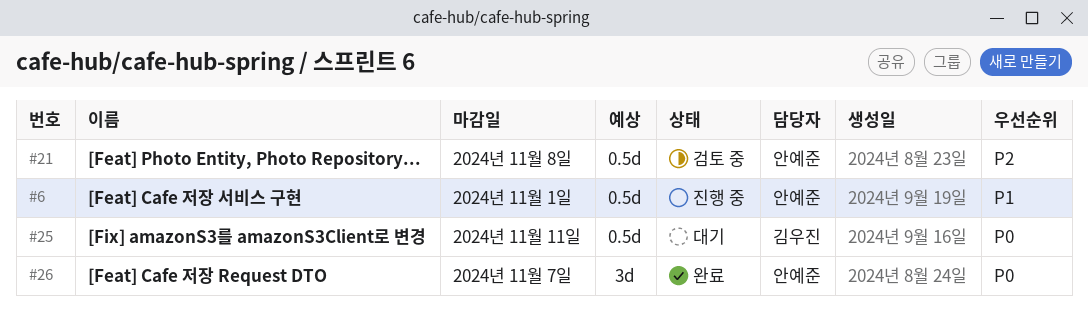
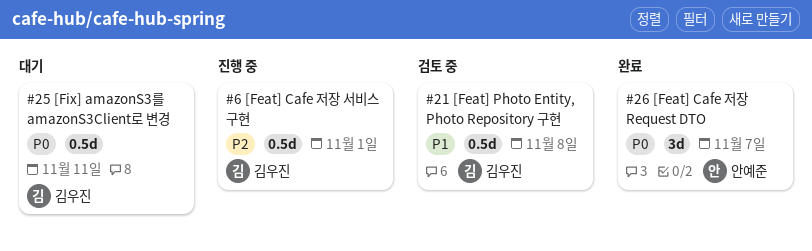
#6, owner: 안예준 -> 김우진
#6, priority: P1 -> P2
#21, owner: 안예준 -> 김우진
#21, priority: P2 -> P1

